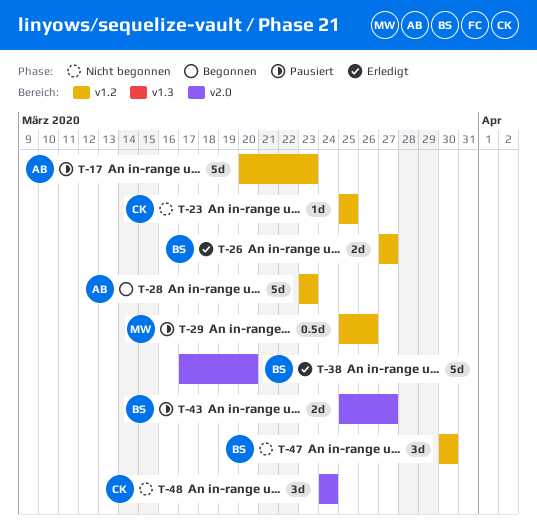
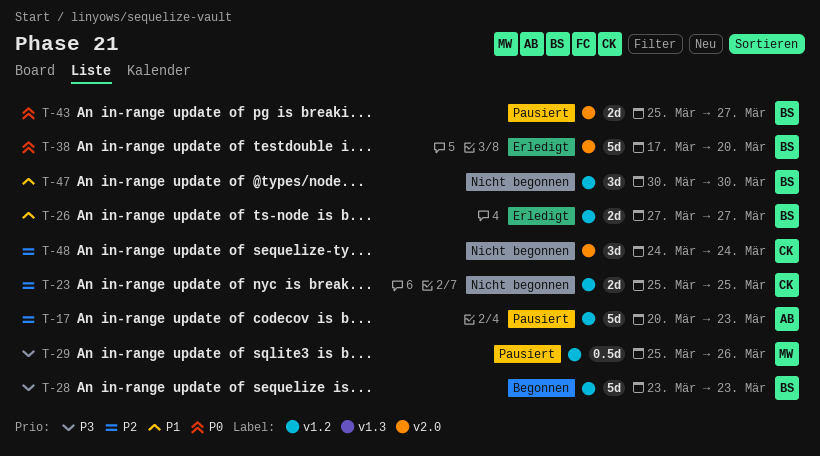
T-23, estimate: 1d -> 2d
T-28, owner: AB -> BS

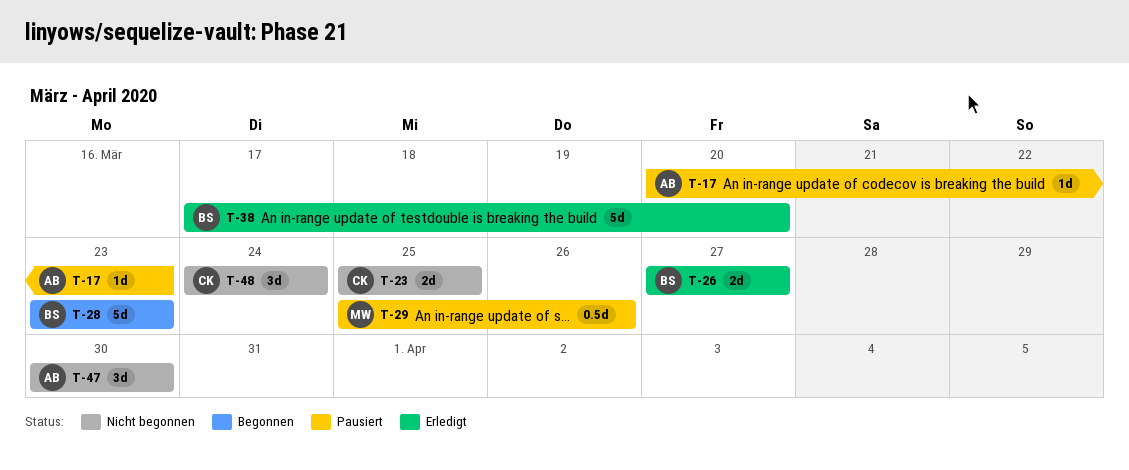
T-17, estimate: 5d -> 1d
T-43: present -> none
T-47, owner: BS -> AB

